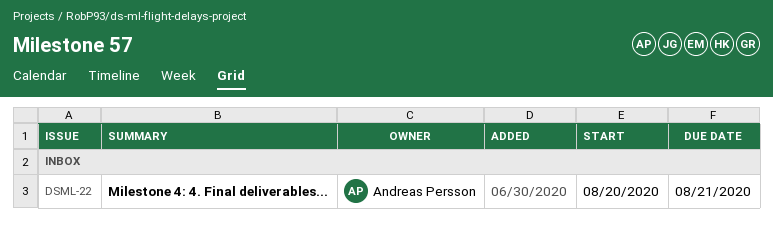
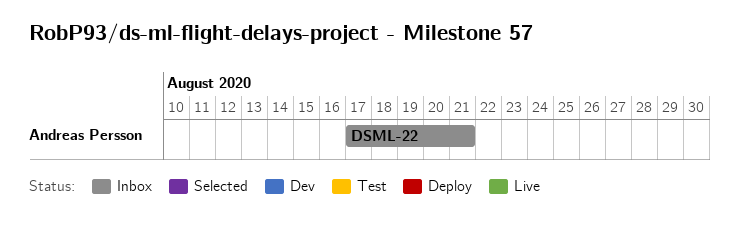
DSML-22, start: Aug 20 -> Aug 17

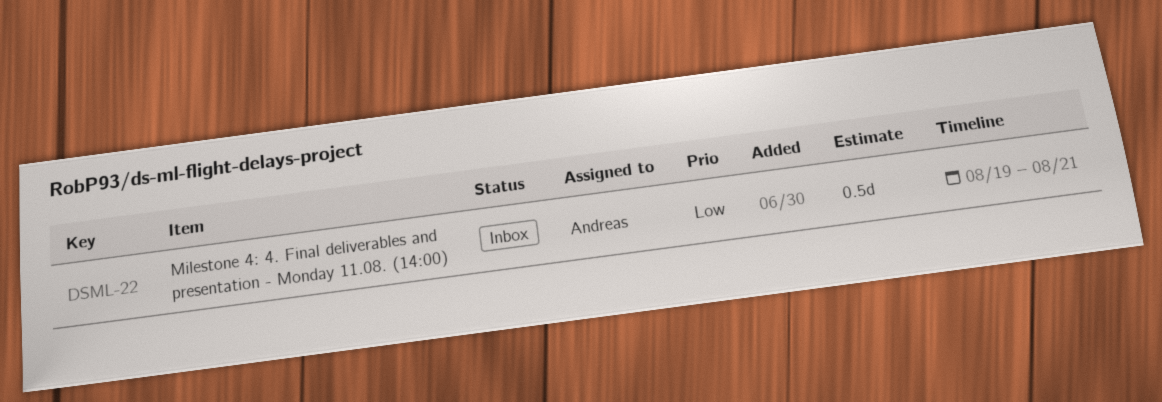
DSML-22, start: Aug 17 -> Aug 19

